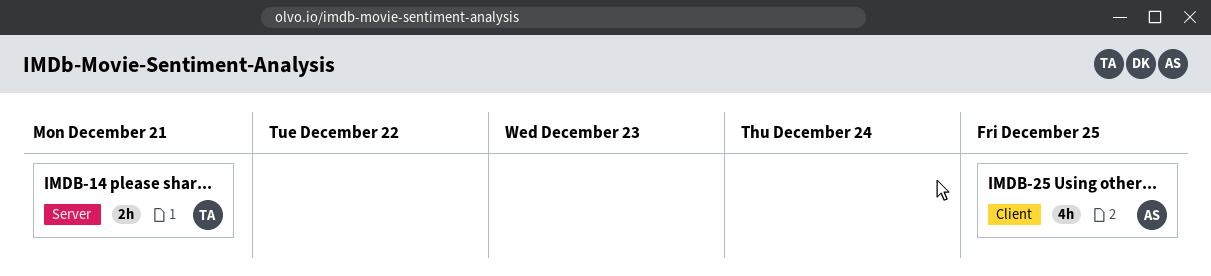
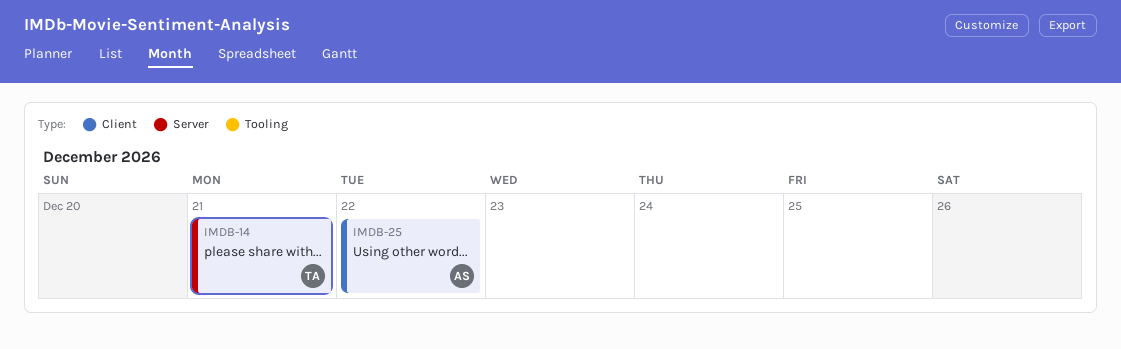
IMDB-25, due: Dec 25 -> Dec 22

